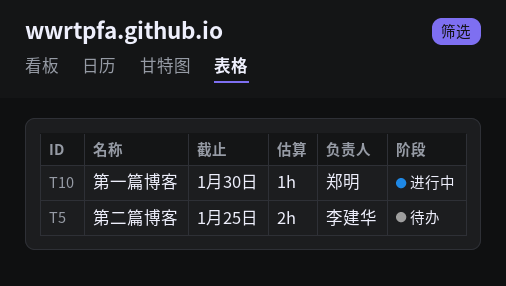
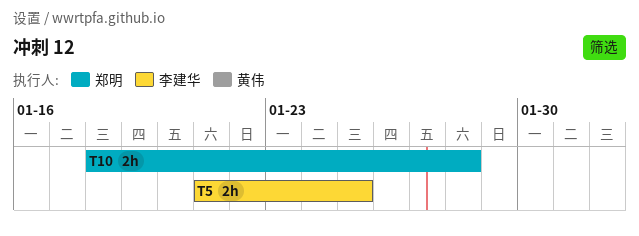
T10, estimate: 1h -> 2h
T10, due: Jan 30 -> Jan 28

